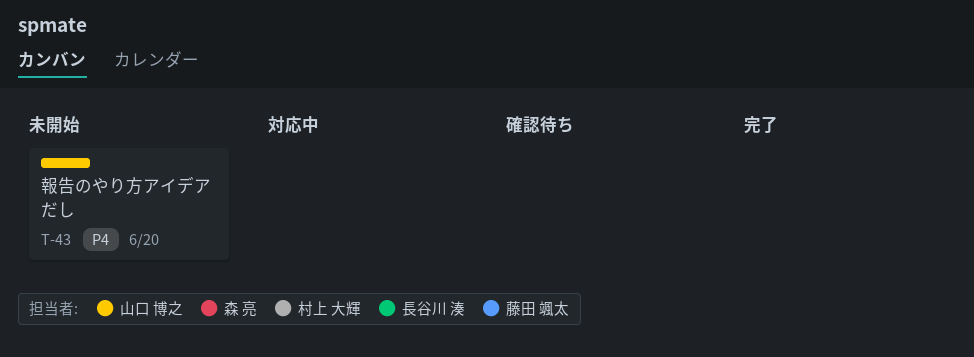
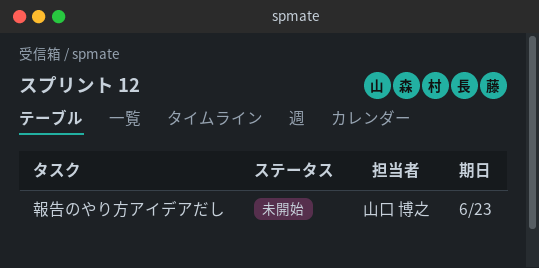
報告のやり方アイデアだし, due: Jun 20 -> Jun 23

